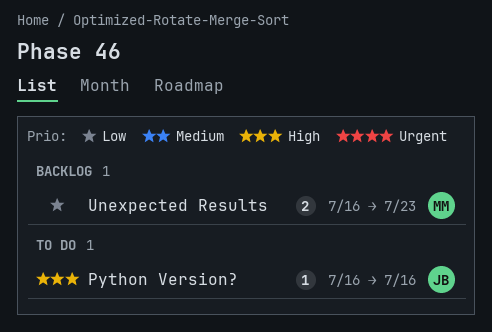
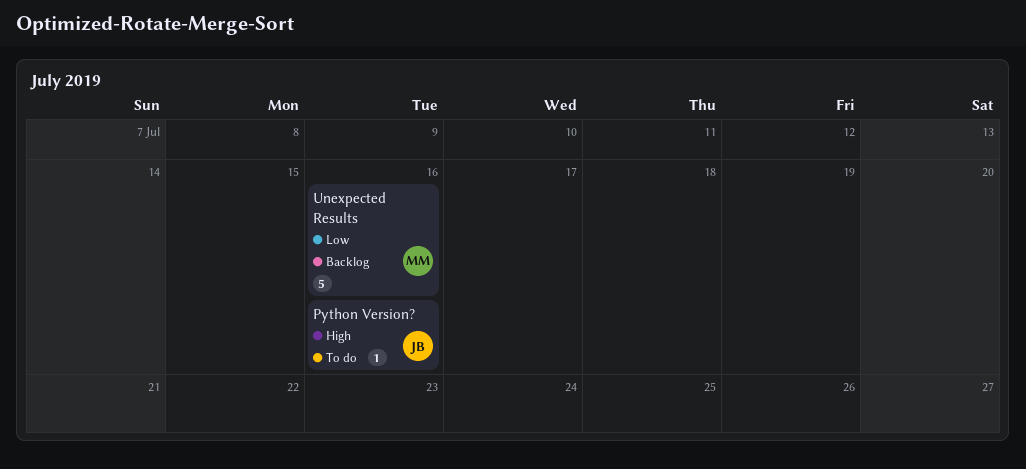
Unexpected Results, estimate: 2 -> 5
Unexpected Results, due: Jul 23 -> Jul 16

